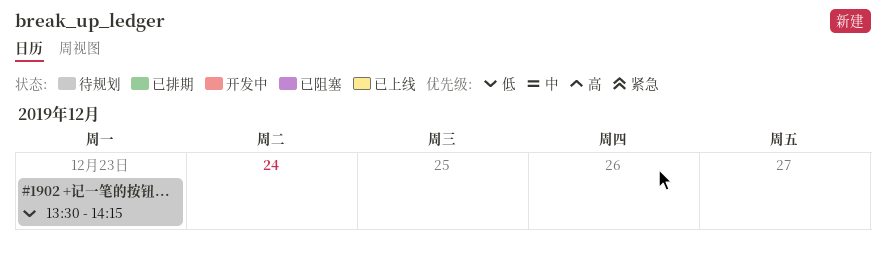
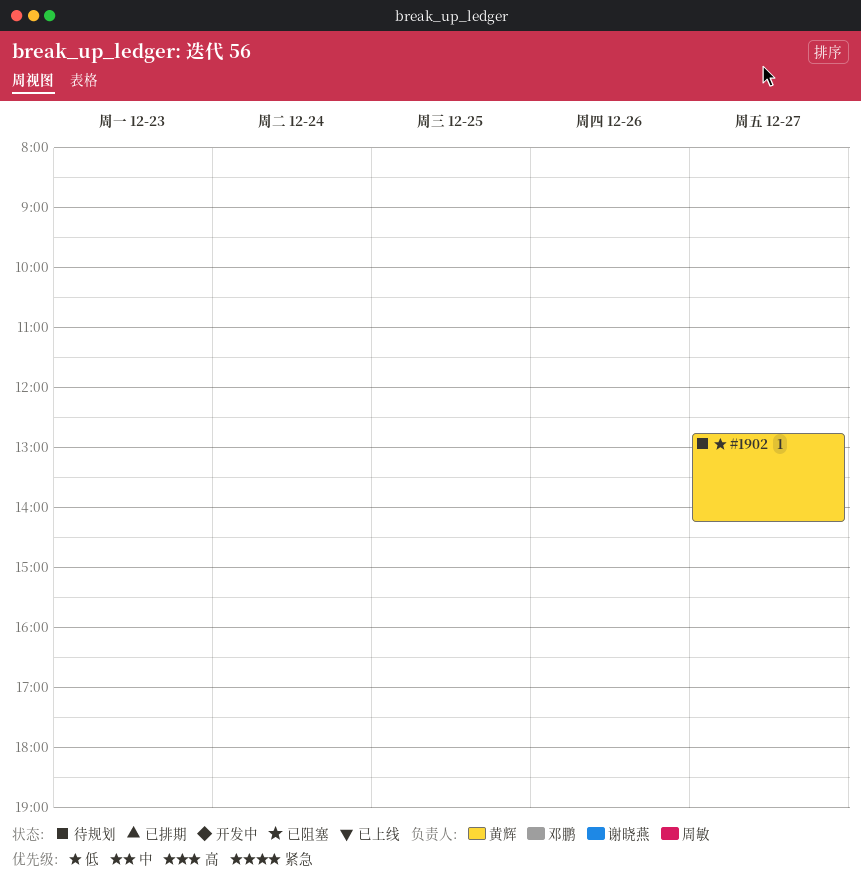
#1902, day: Dec 23 -> Dec 27
#1902, begins: 13:30 -> 12:45

